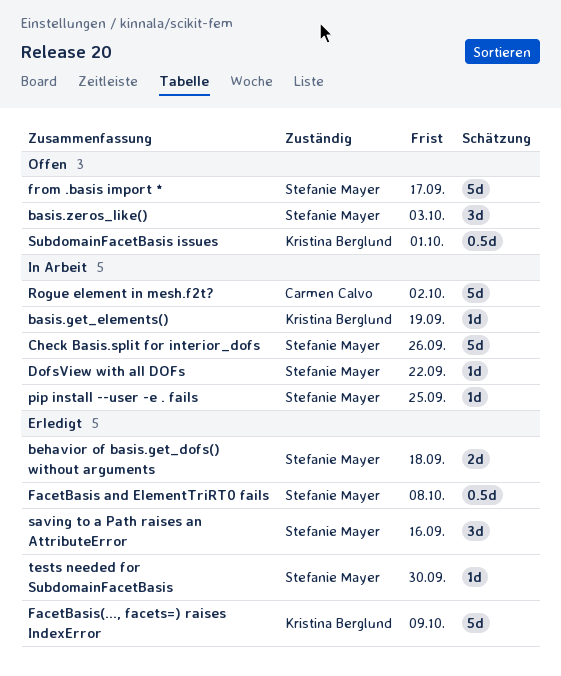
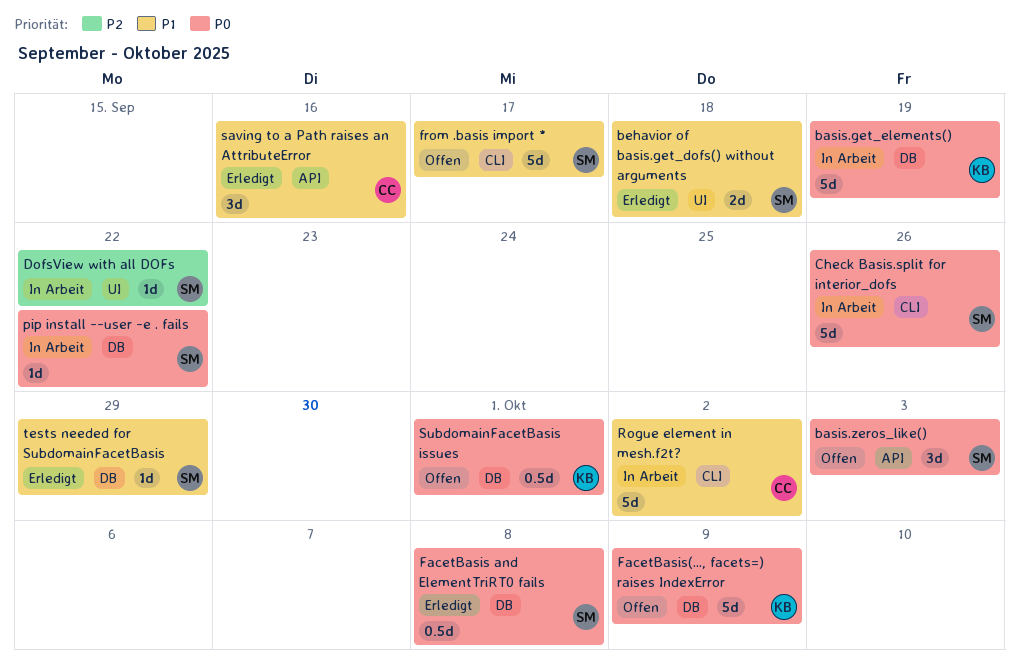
basis.get_elements(), estimate: 1d -> 5d
FacetBasis(..., facets=) raises IndexError, status: Erledigt -> Offen
pip install --user -e . fails, due: Sep 25 -> Sep 22
saving to a Path raises an AttributeError, owner: Stefanie Mayer -> Carmen Calvo
tests needed for SubdomainFacetBasis, due: Sep 30 -> Sep 29

